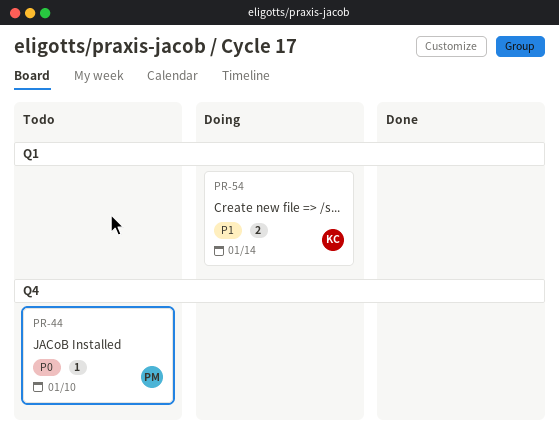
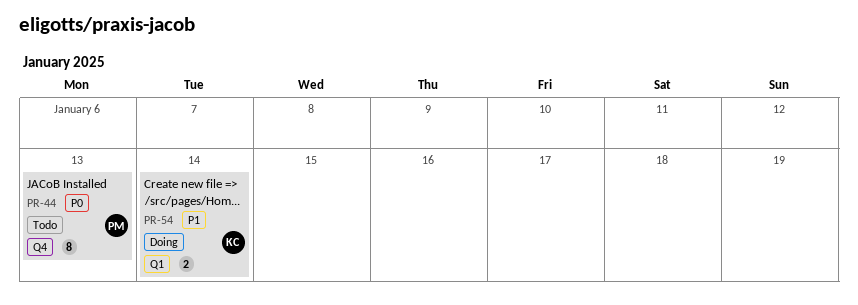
PR-44, estimate: 1 -> 8
PR-44, due: Jan 10 -> Jan 13

